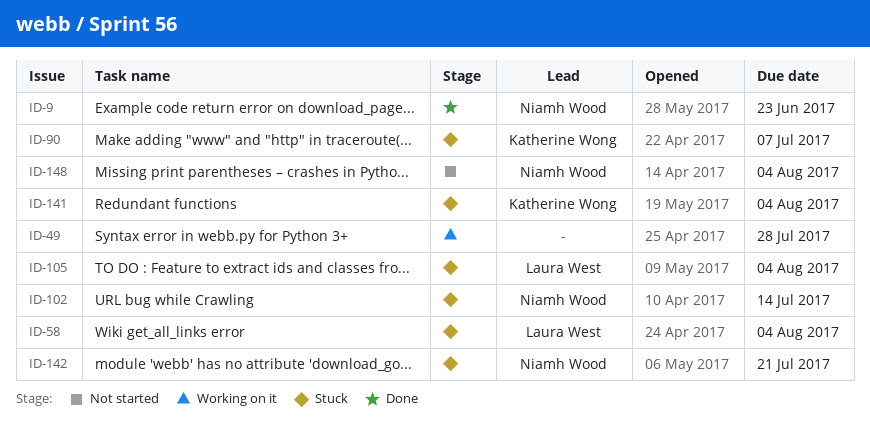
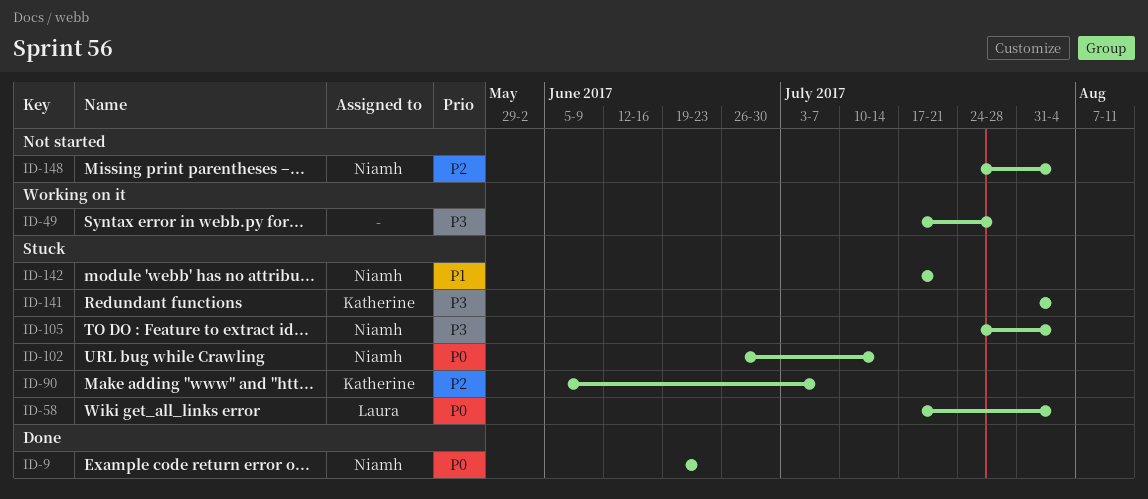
ID-105, owner: Laura West -> Niamh Wood

